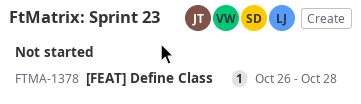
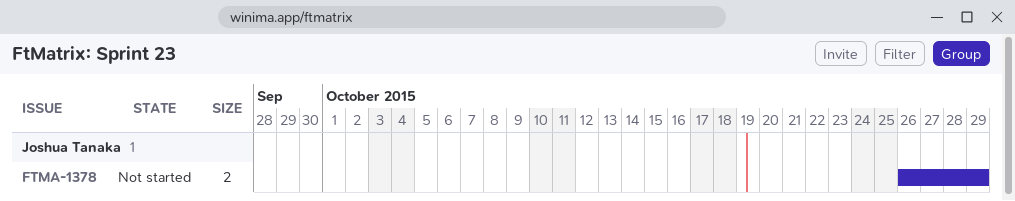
FTMA-1378, estimate: 1 -> 2
FTMA-1378, due: Oct 28 -> Oct 29

